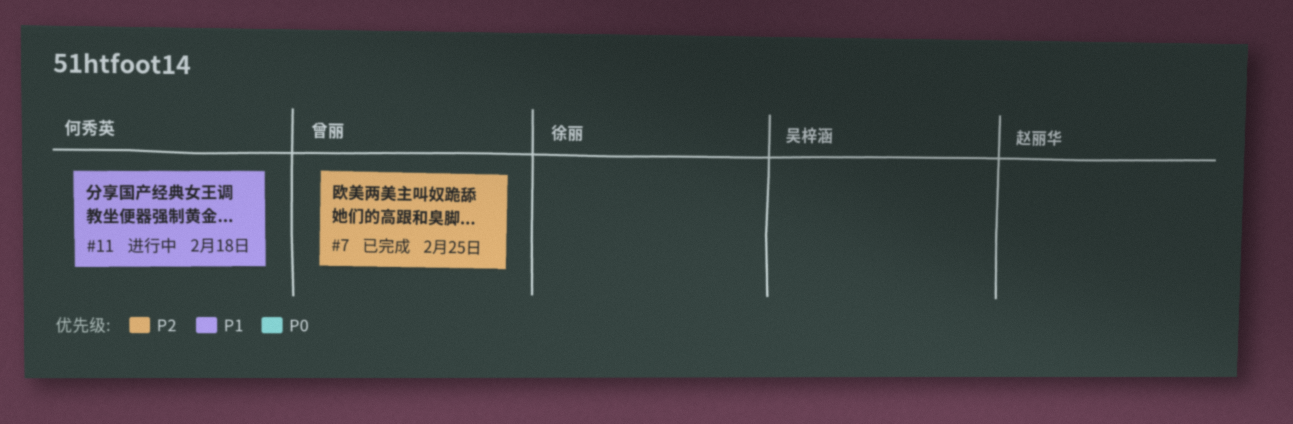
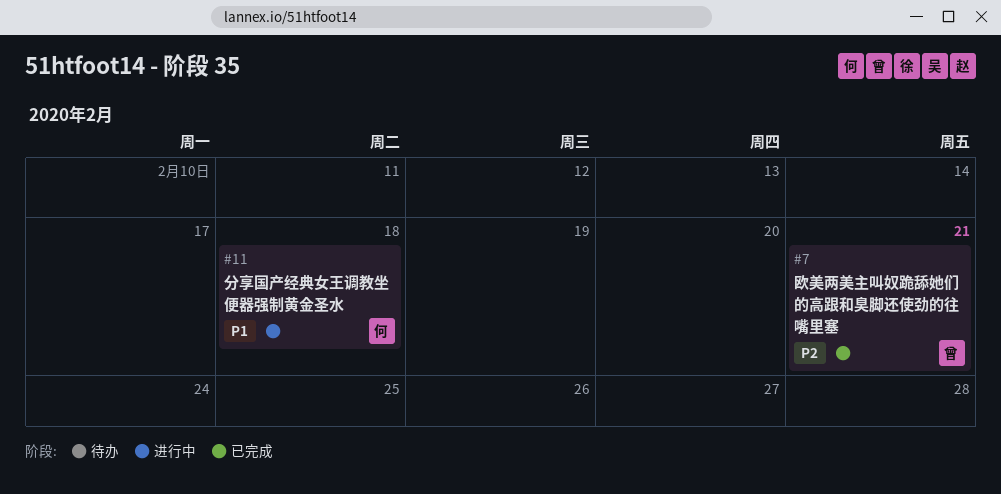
#7, due: Feb 25 -> Feb 21

